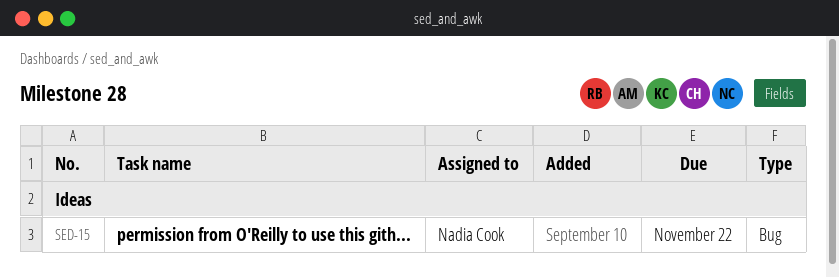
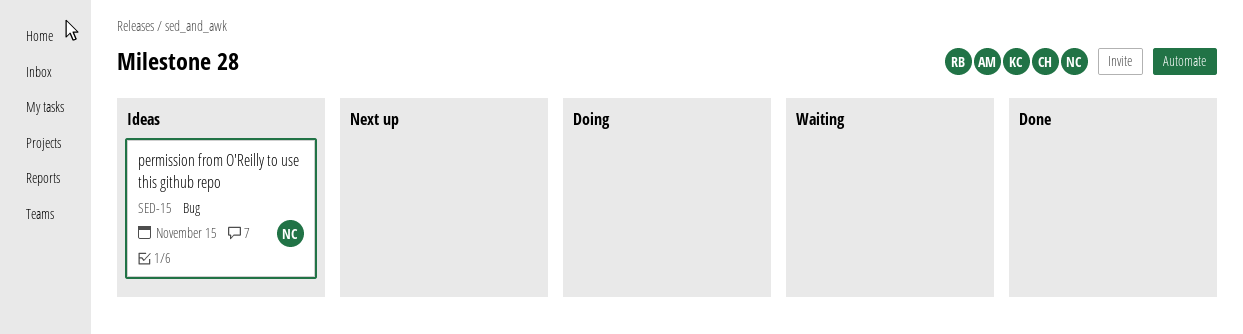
SED-15, due: Nov 22 -> Nov 15

